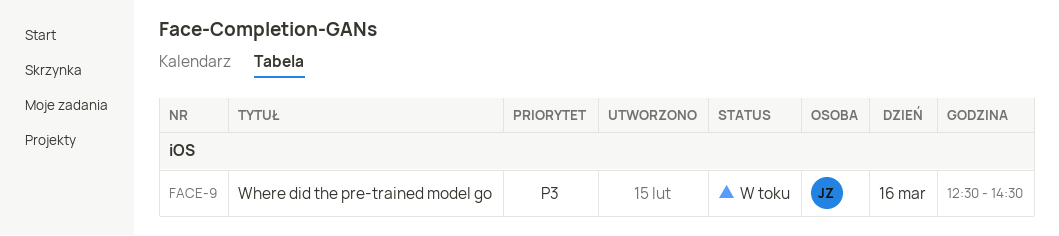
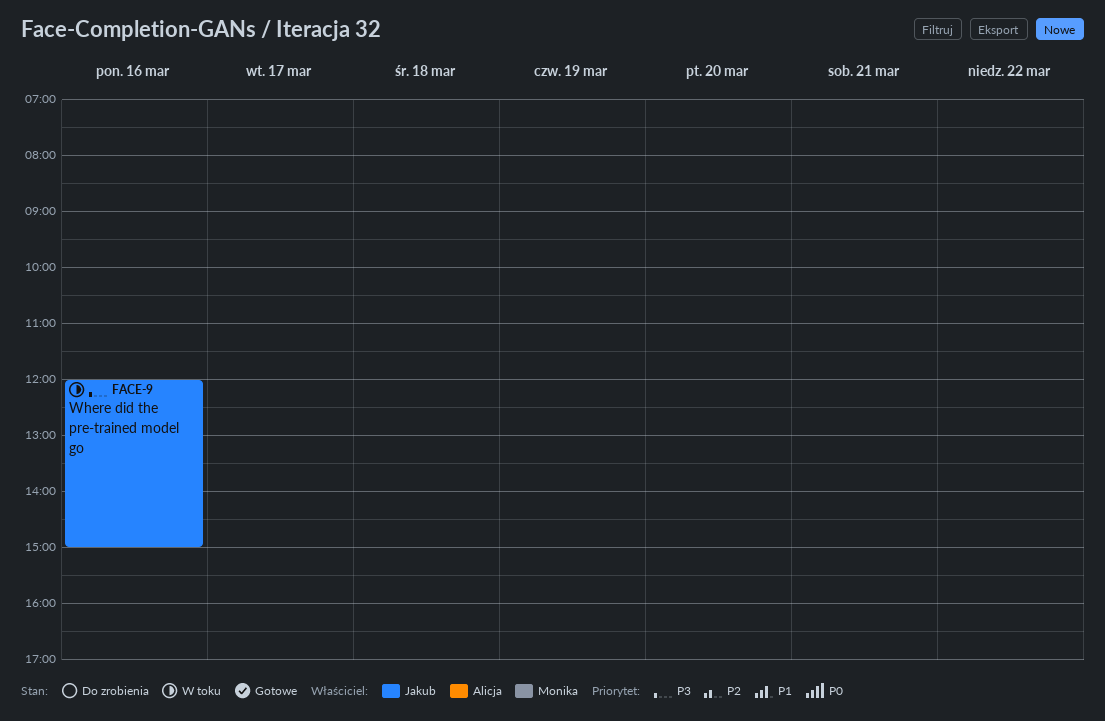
FACE-9, begins: 12:30 -> 12:00
FACE-9, ends: 14:30 -> 15:00

